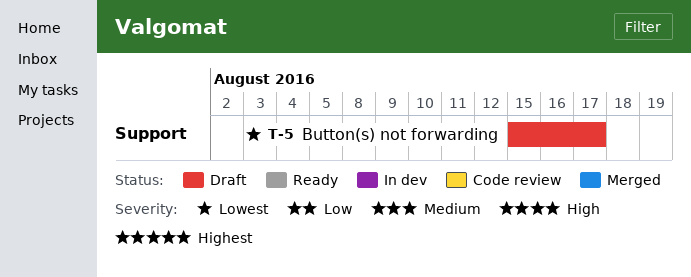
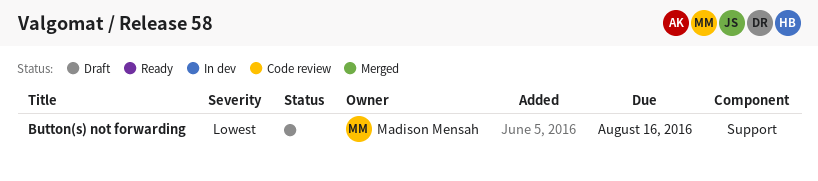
Button(s) not forwarding, due: Aug 17 -> Aug 16

